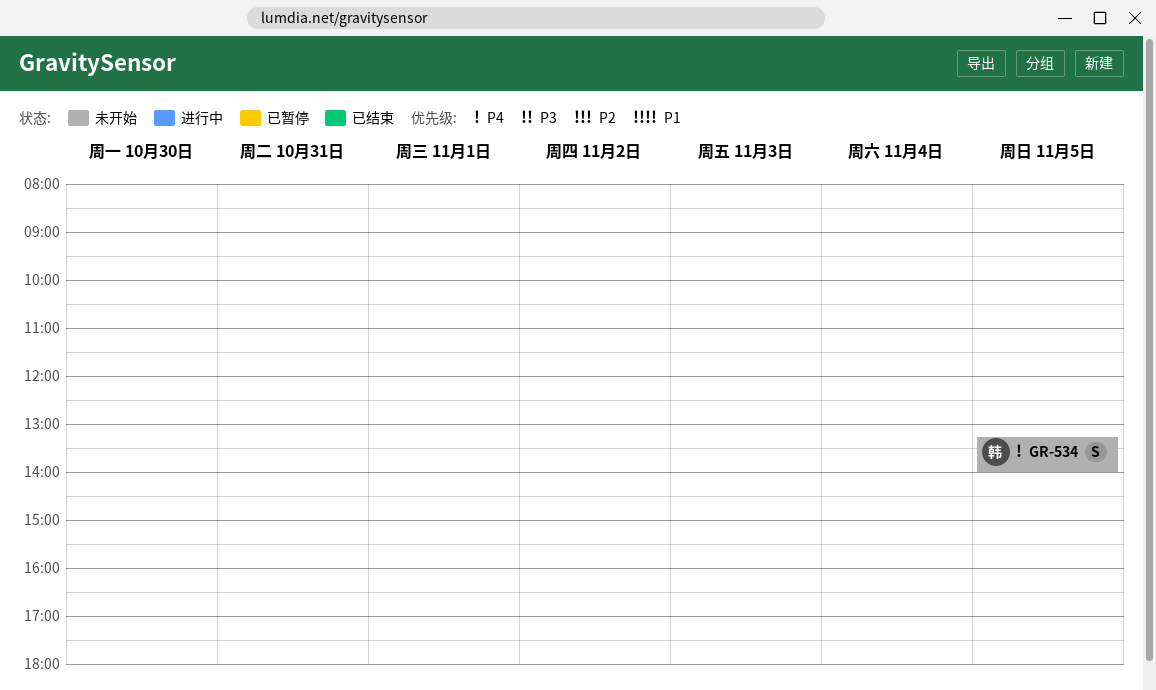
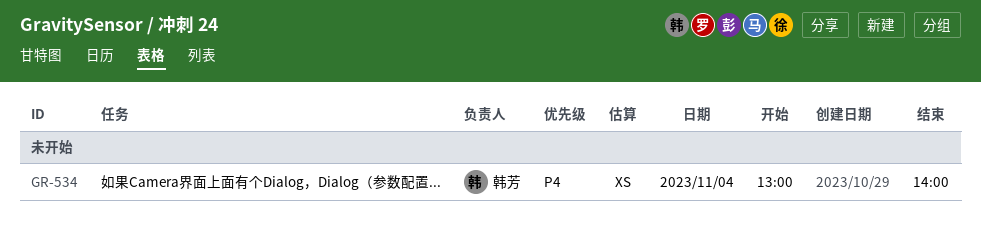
GR-534, estimate: S -> XS
GR-534, day: Nov 5 -> Nov 4
GR-534, begins: 13:15 -> 13:00

